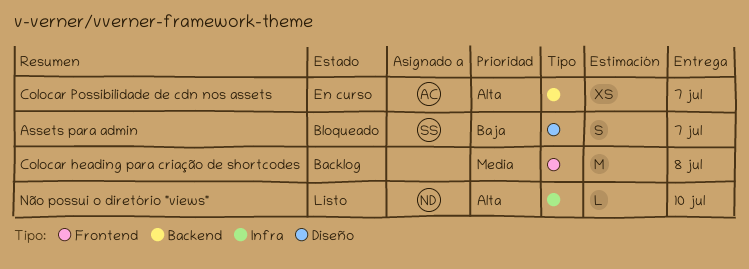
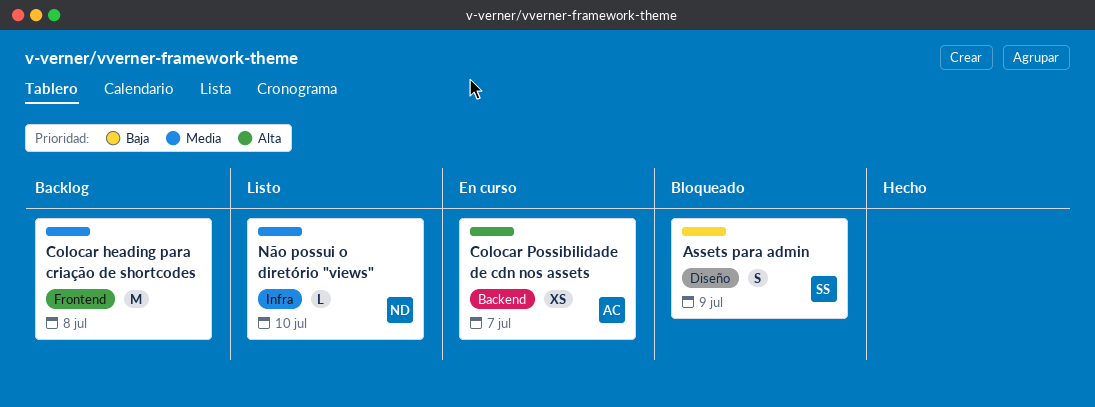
Assets para admin, due: Jul 7 -> Jul 9
Não possui o diretório "views", priority: Alta -> Media

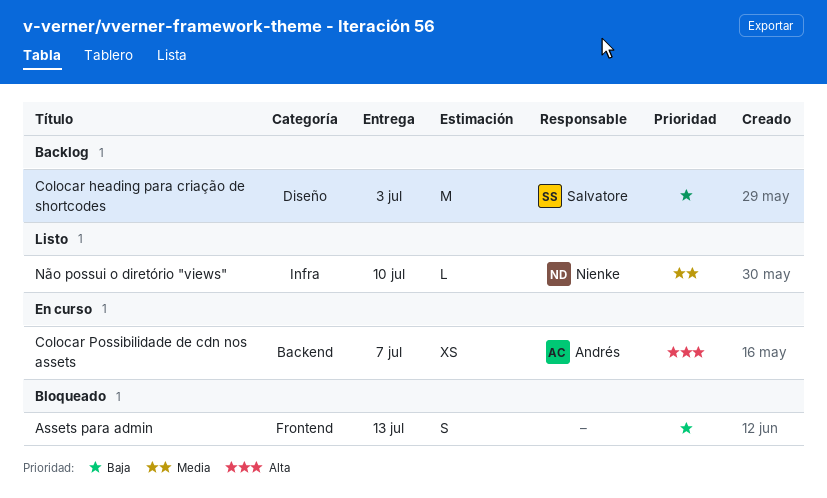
Assets para admin, owner: Salvatore -> none
Assets para admin, label: Diseño -> Frontend
Assets para admin, due: Jul 9 -> Jul 13
Colocar heading para criação de shortcodes, owner: none -> Salvatore
Colocar heading para criação de shortcodes, priority: Media -> Baja
Colocar heading para criação de shortcodes, label: Frontend -> Diseño
Colocar heading para criação de shortcodes, due: Jul 8 -> Jul 3

